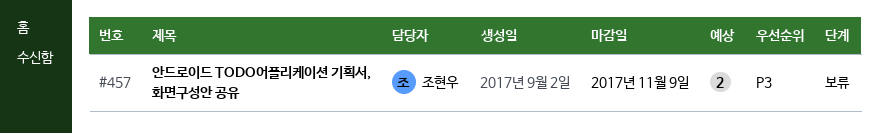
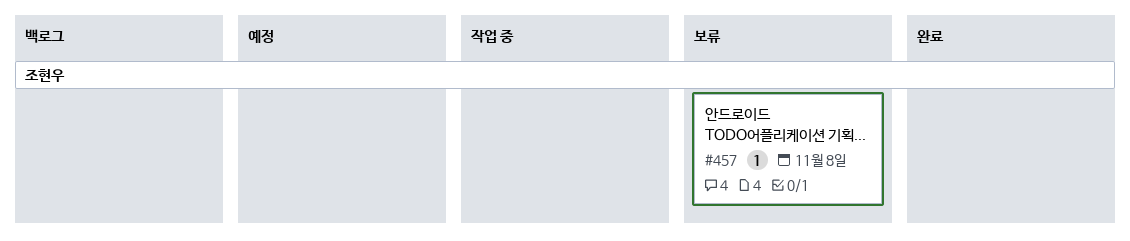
#457, estimate: 2 -> 1
#457, due: Nov 9 -> Nov 8

